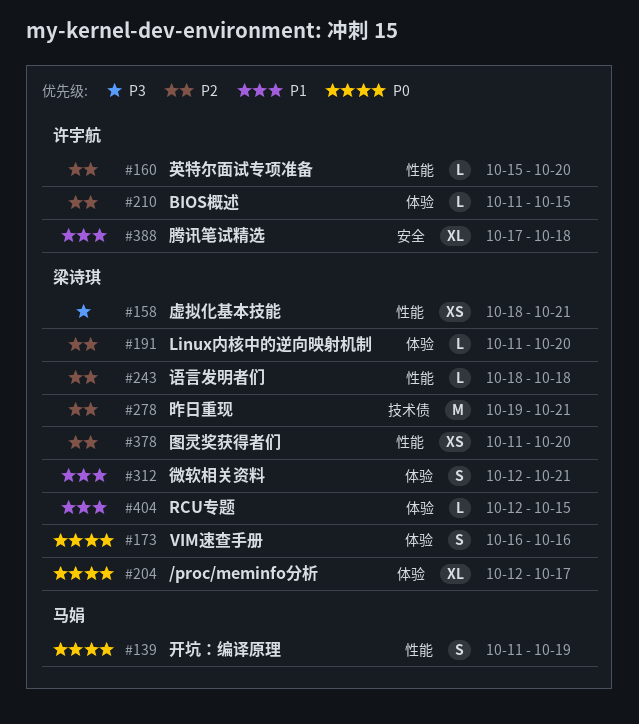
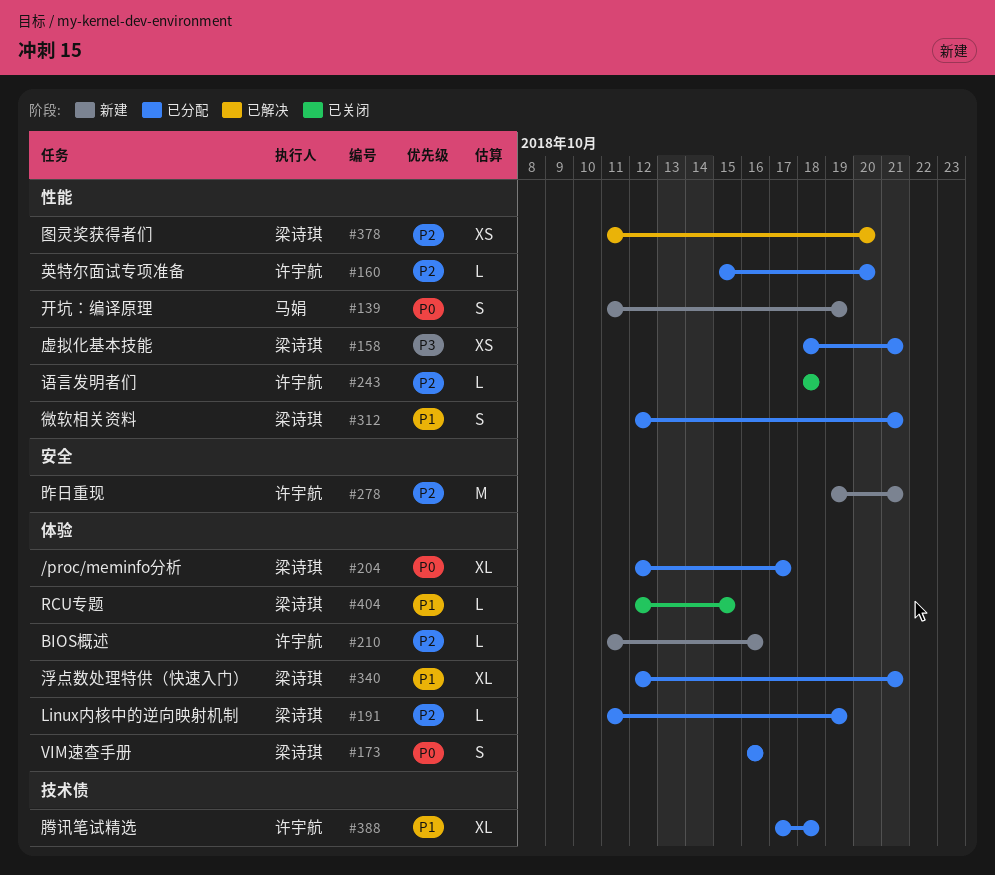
#191, due: Oct 20 -> Oct 19
#210, due: Oct 15 -> Oct 16
#243, owner: 梁诗琪 -> 许宇航
#278, owner: 梁诗琪 -> 许宇航
#278, label: 技术债 -> 安全
#312, label: 体验 -> 性能
#340: none -> present
#388, label: 安全 -> 技术债

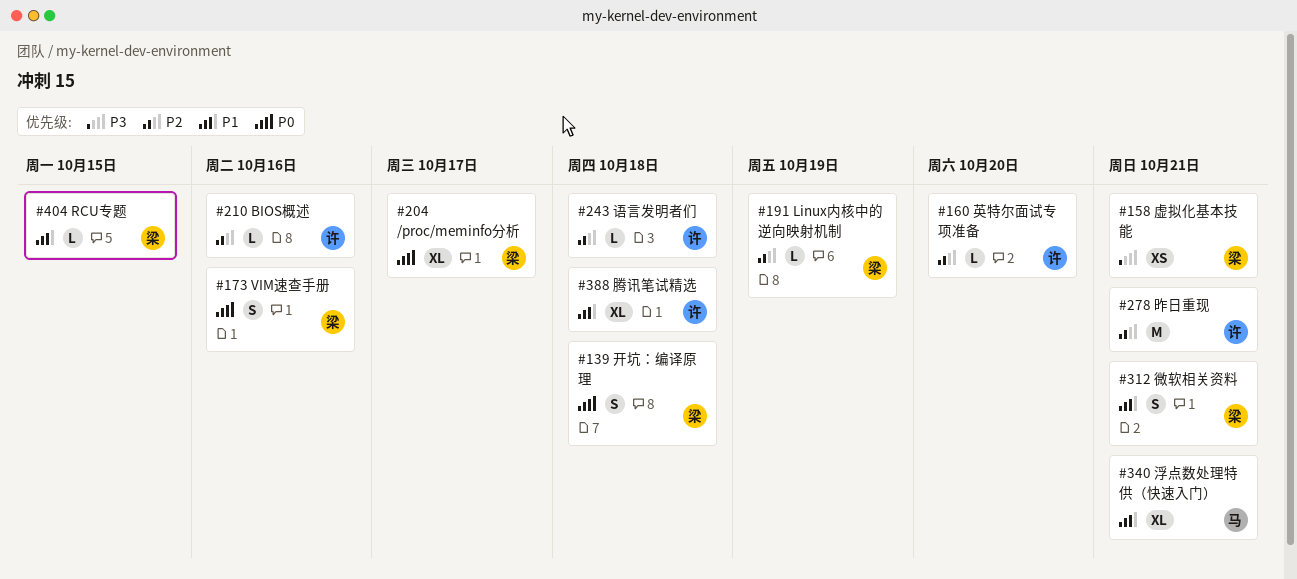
#139, owner: 马娟 -> 梁诗琪
#139, due: Oct 19 -> Oct 18
#340, owner: 梁诗琪 -> 马娟
#378: present -> none

